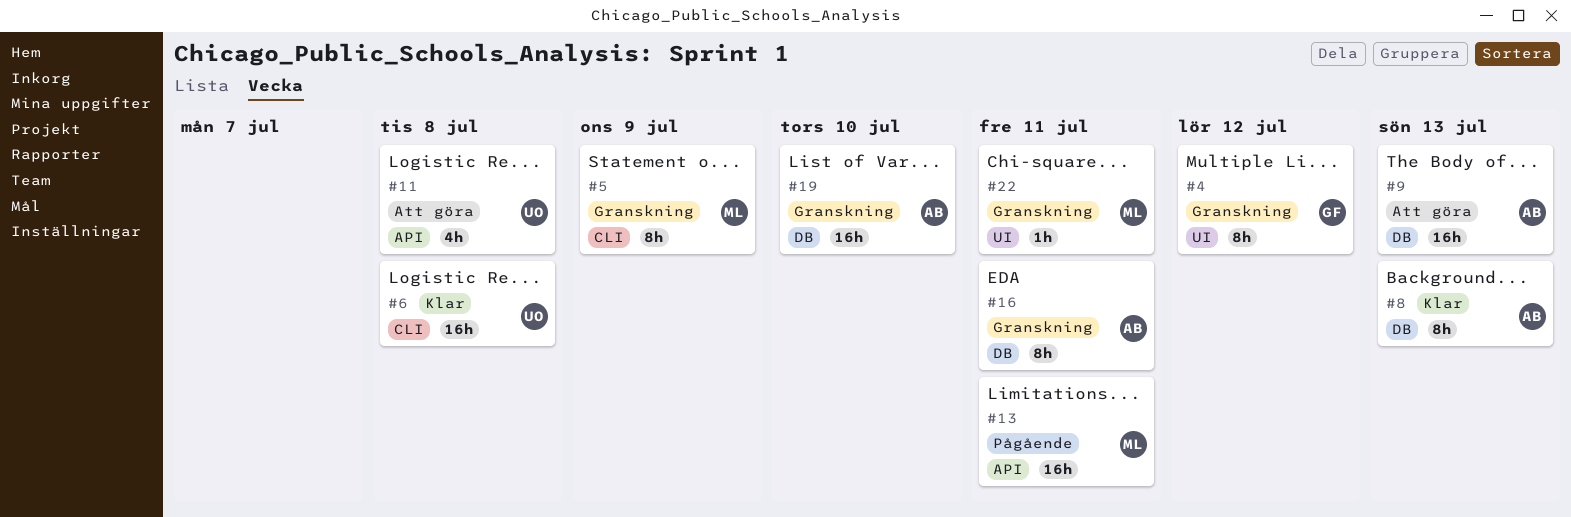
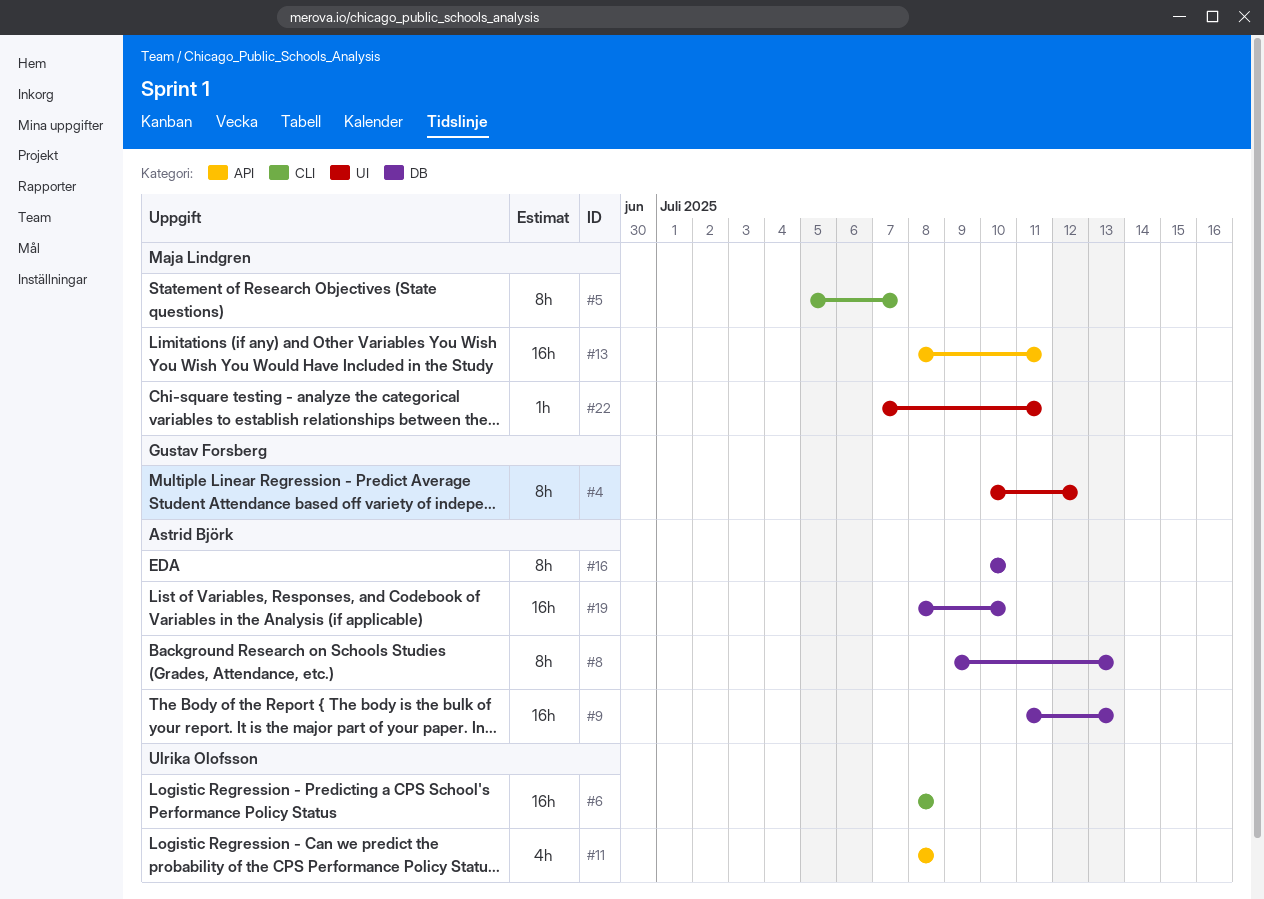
#5, due: Jul 9 -> Jul 7
#16, due: Jul 11 -> Jul 10

